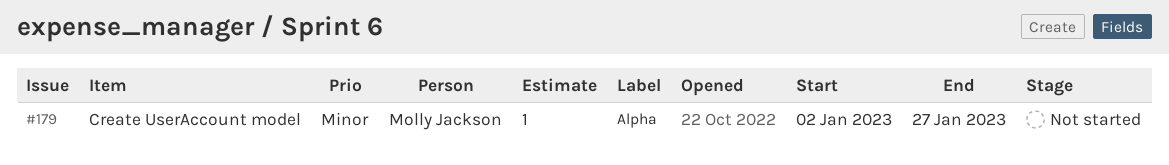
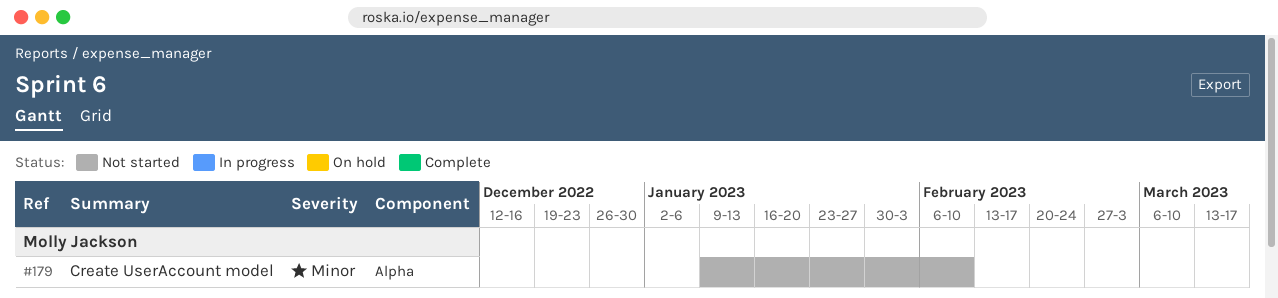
#179, start: Jan 2 -> Jan 9
#179, due: Jan 27 -> Feb 10

